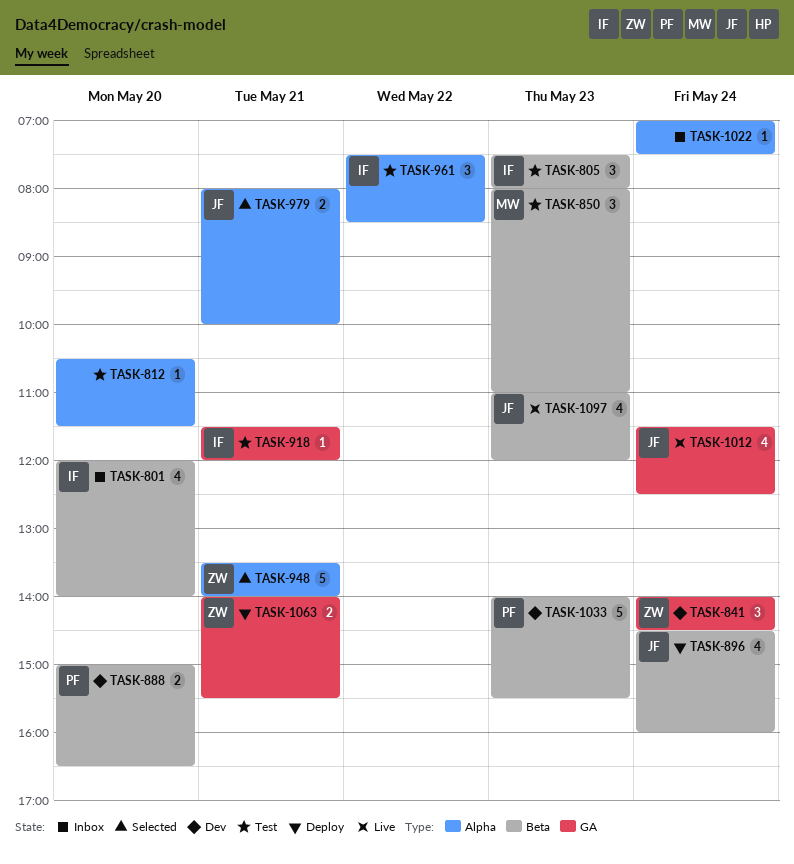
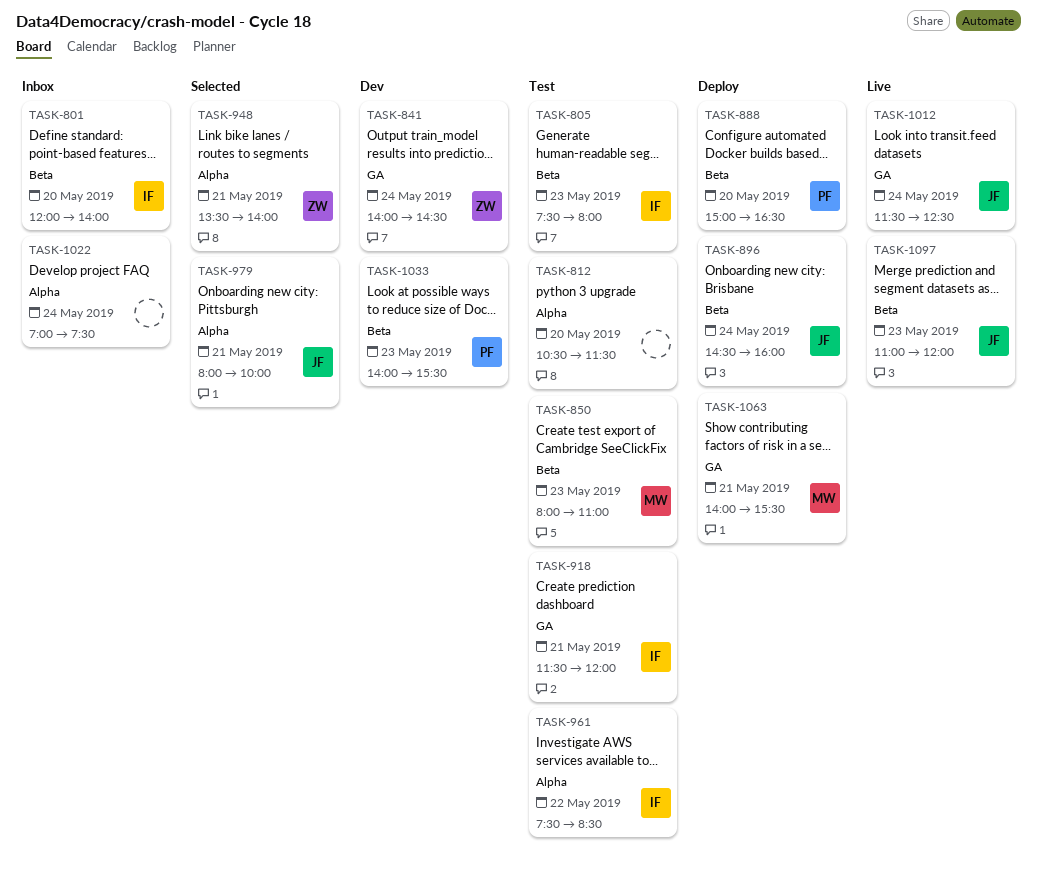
TASK-888, status: Dev -> Deploy
TASK-1063, owner: ZW -> MW

